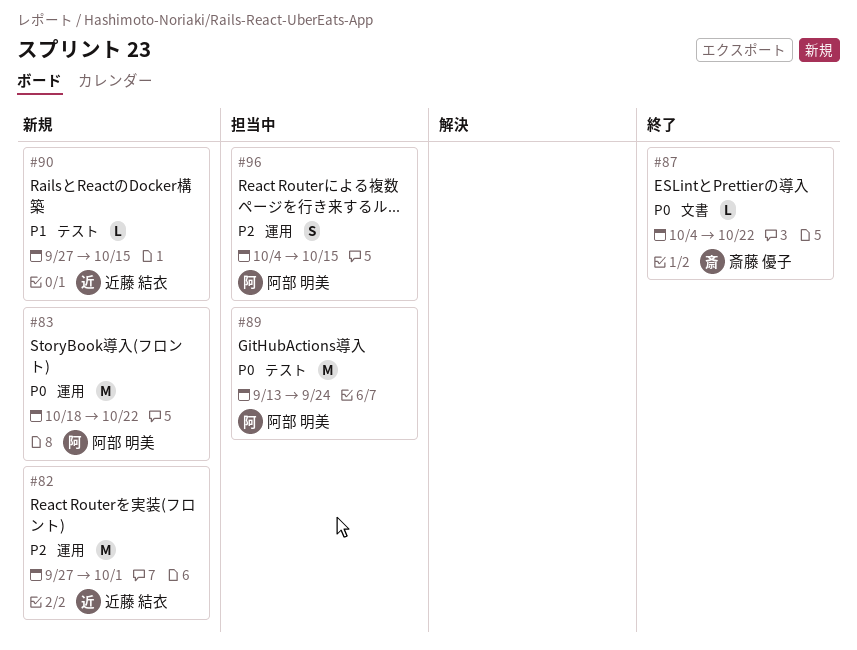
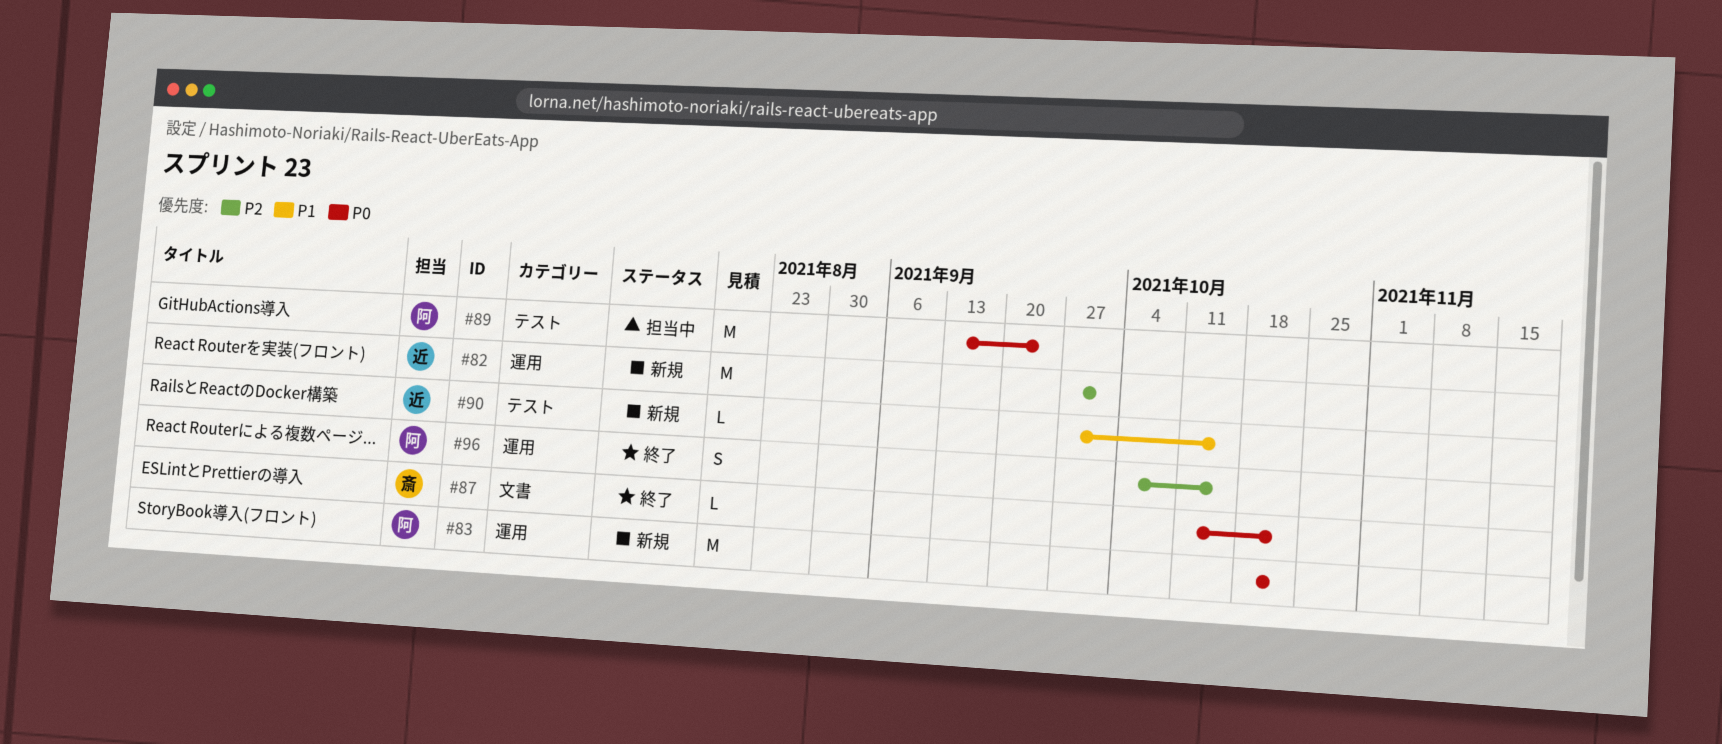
#87, start: Oct 4 -> Oct 11
#96, status: 担当中 -> 終了

